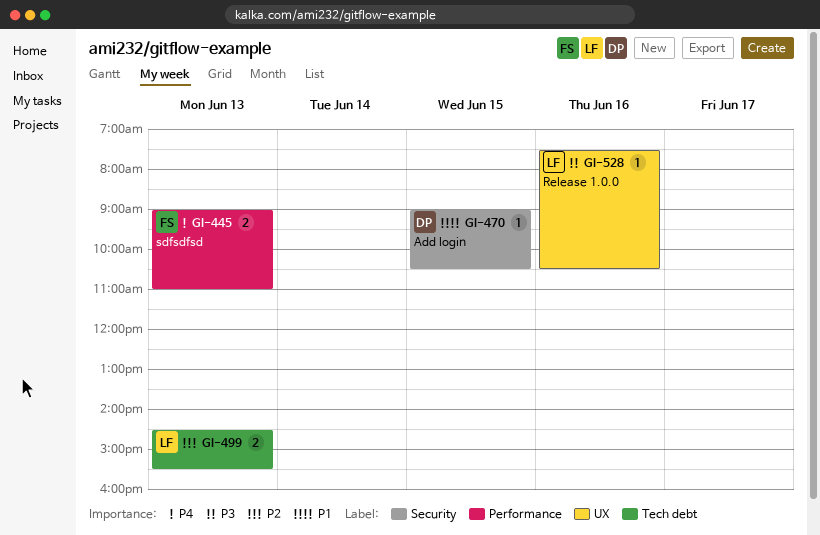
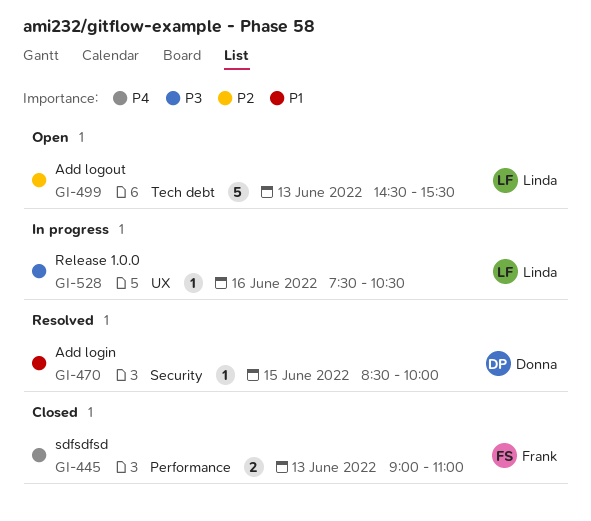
GI-470, begins: 09:00 -> 08:30
GI-470, ends: 10:30 -> 10:00
GI-499, estimate: 2 -> 5

